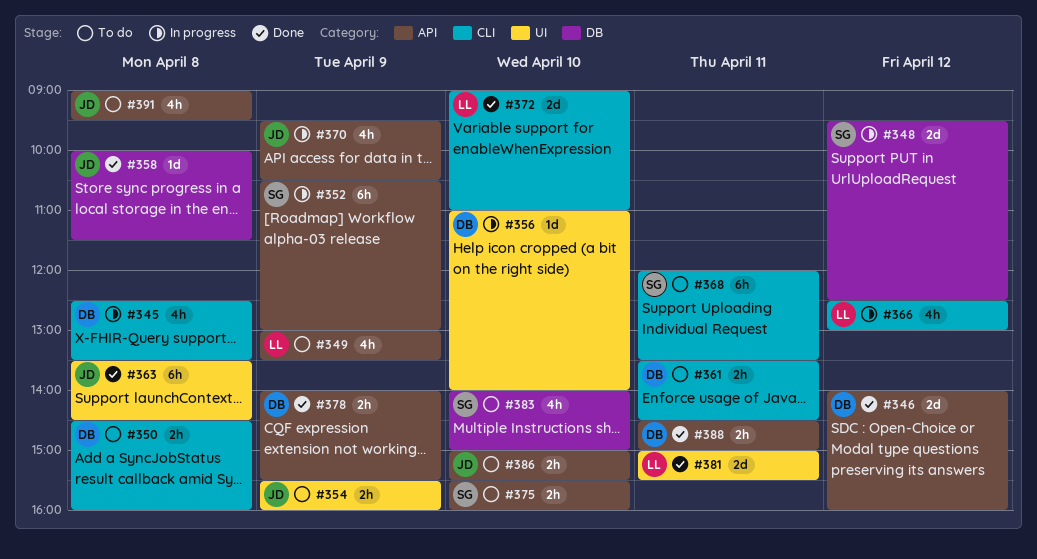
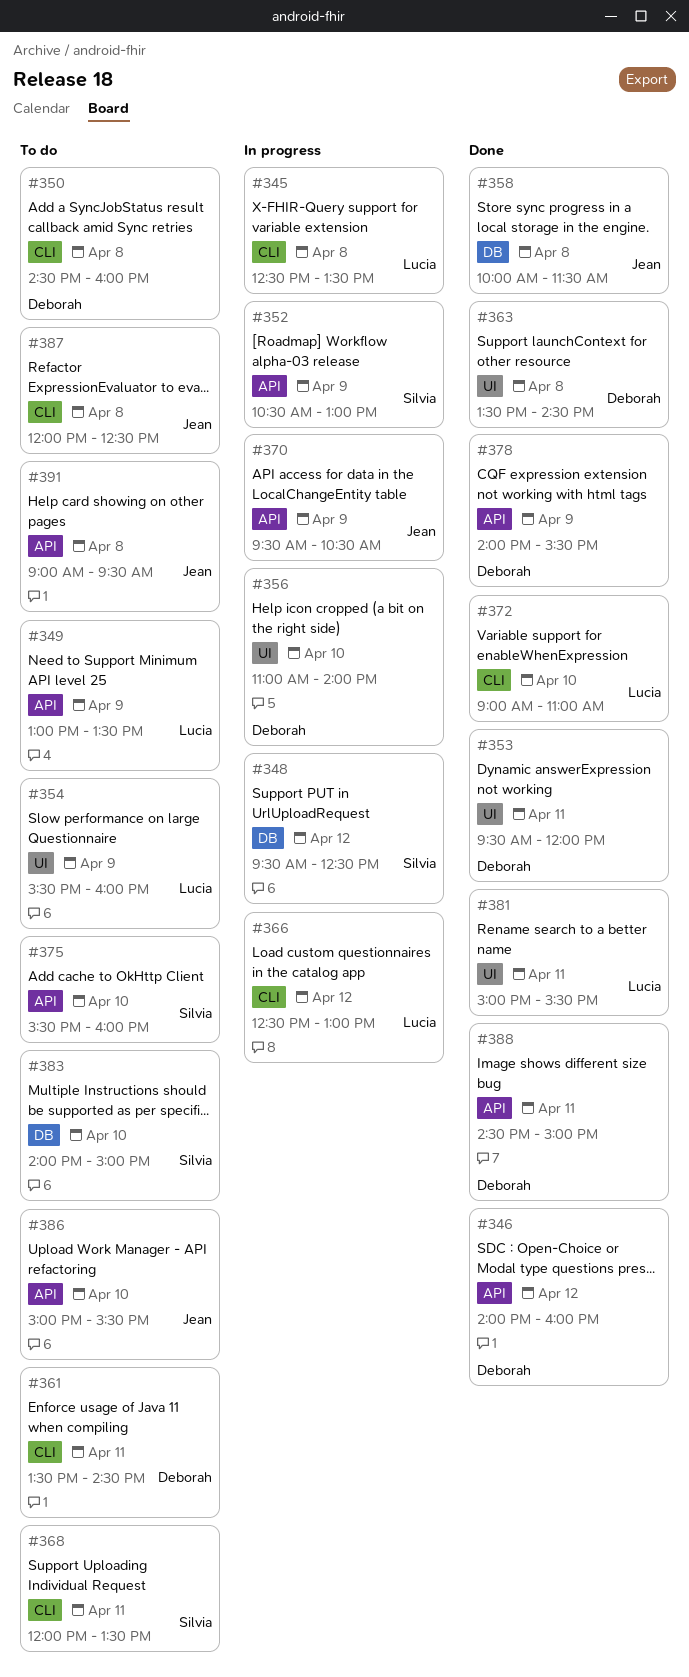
#345, owner: Deborah -> Lucia
#353: none -> present
#354, owner: Jean -> Lucia
#363, owner: Jean -> Deborah
#387: none -> present

